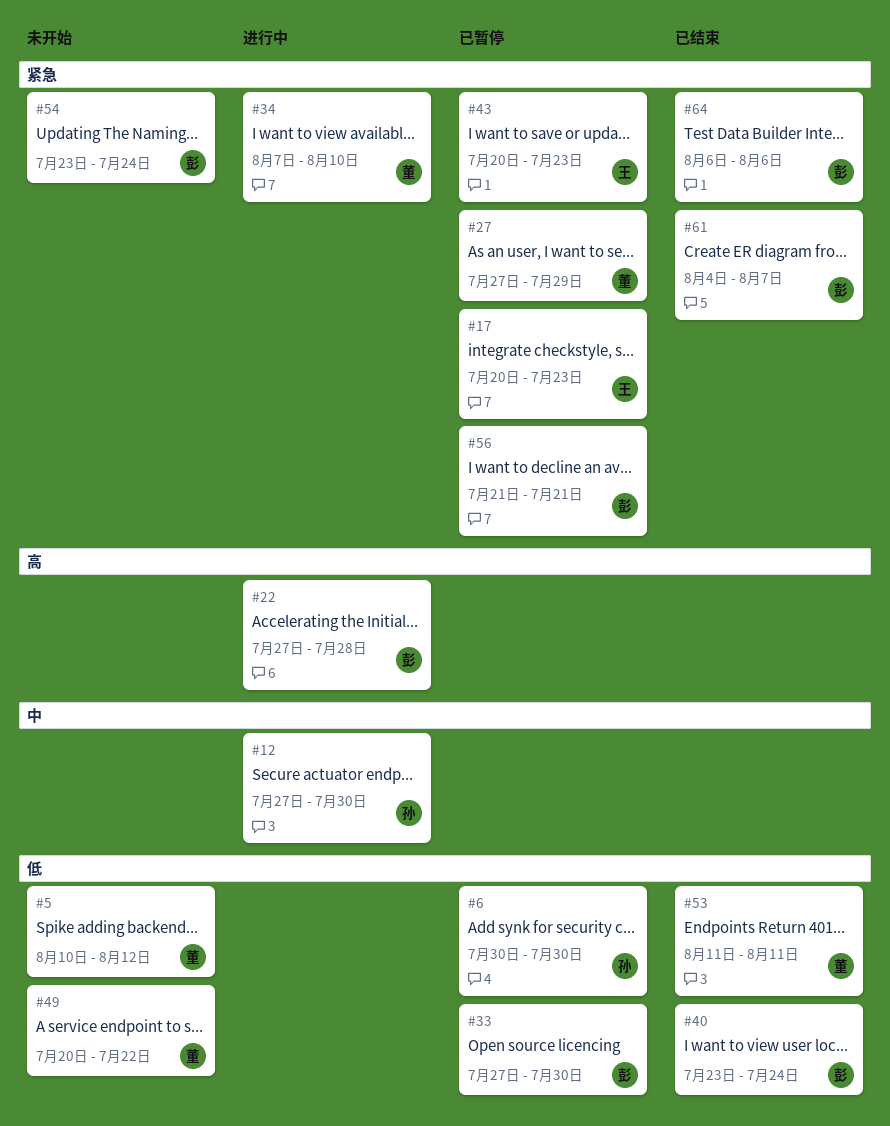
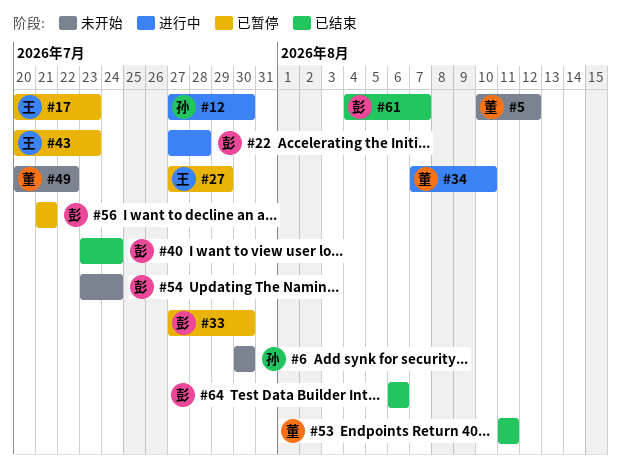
#6, status: 已暂停 -> 未开始
#27, owner: 董 -> 王

